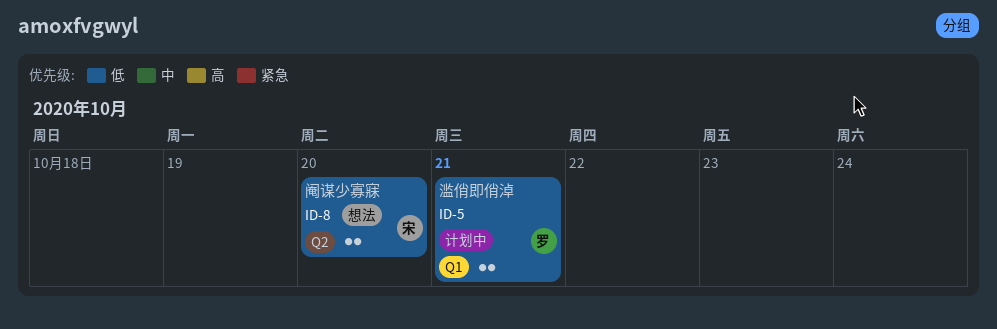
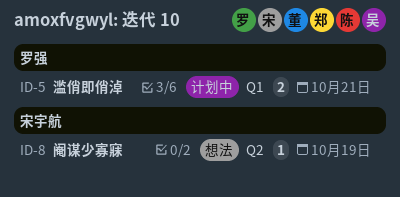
ID-8, estimate: 2 -> 1
ID-8, due: Oct 20 -> Oct 19

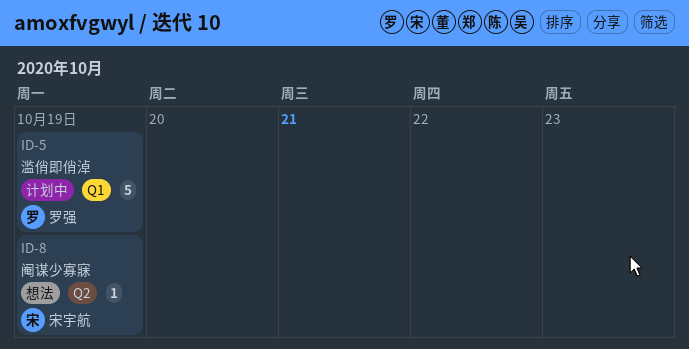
ID-5, estimate: 2 -> 5
ID-5, due: Oct 21 -> Oct 19

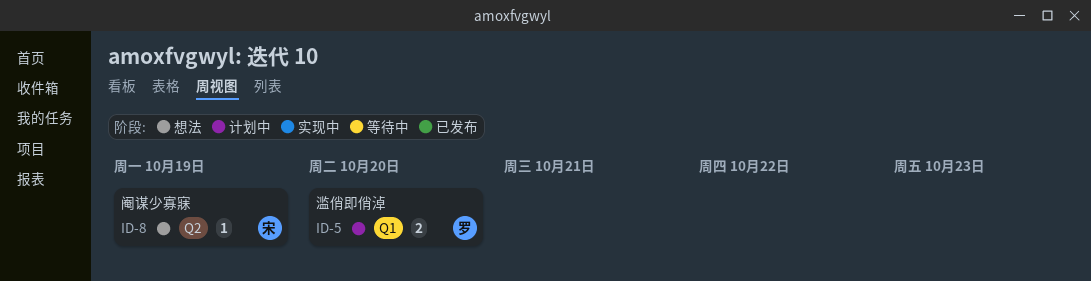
ID-5, estimate: 5 -> 2
ID-5, due: Oct 19 -> Oct 20

